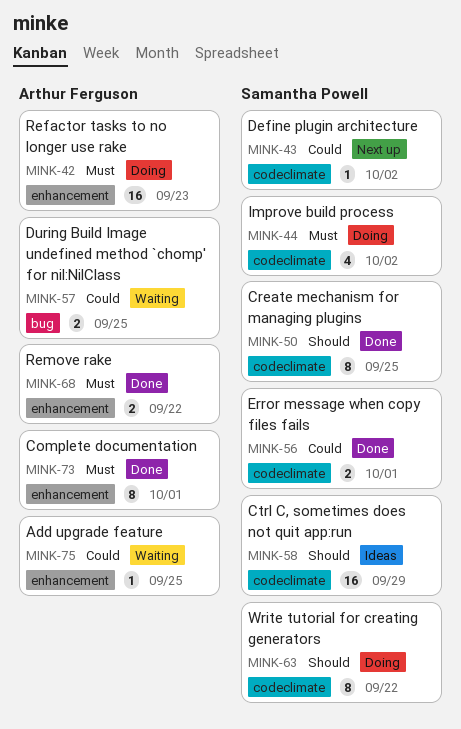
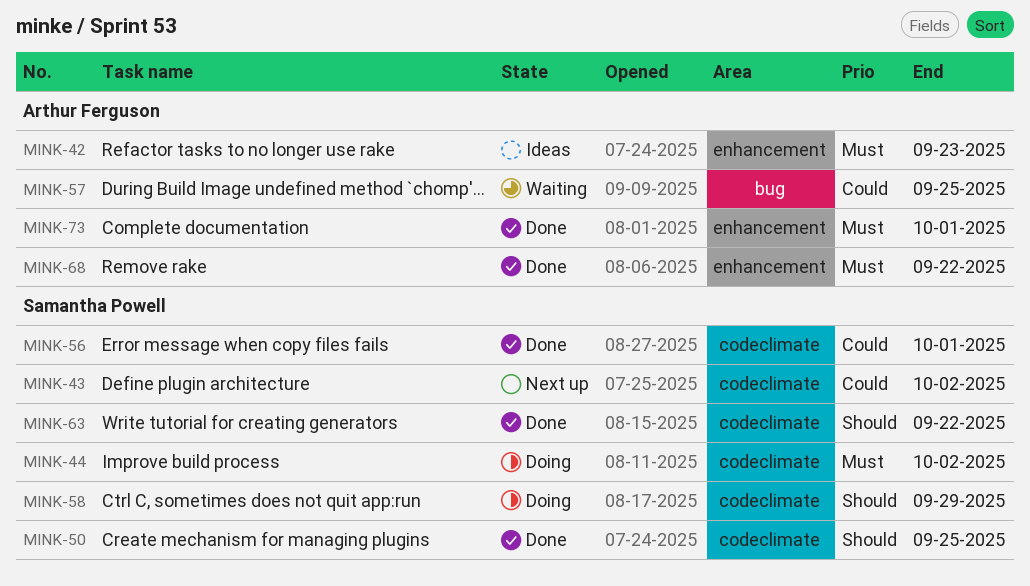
MINK-42, status: Doing -> Ideas
MINK-58, status: Ideas -> Doing
MINK-63, status: Doing -> Done
MINK-75: present -> none

